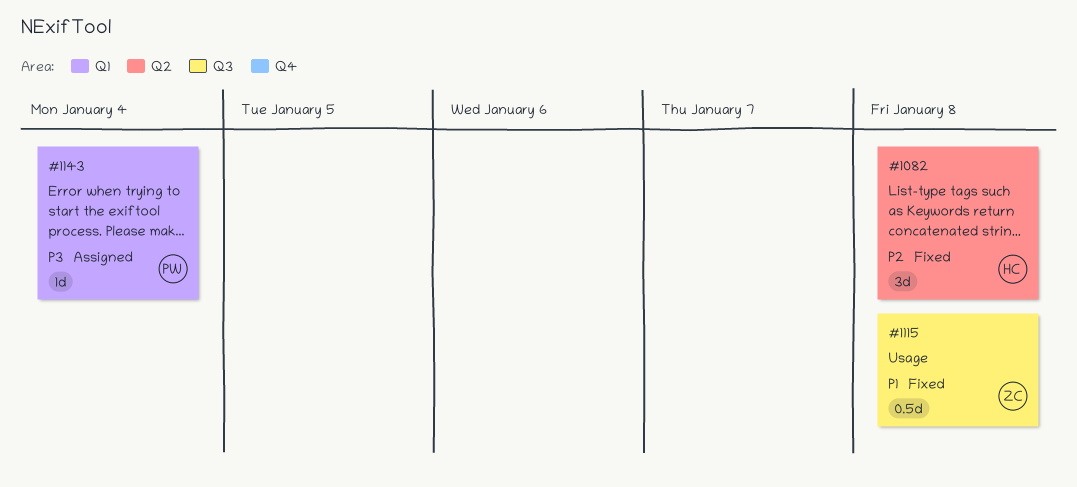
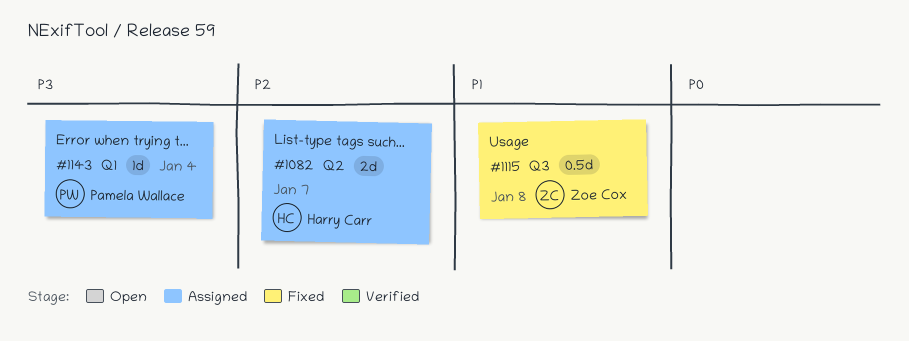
#1082, status: Fixed -> Assigned
#1082, estimate: 3d -> 2d
#1082, due: Jan 8 -> Jan 7

